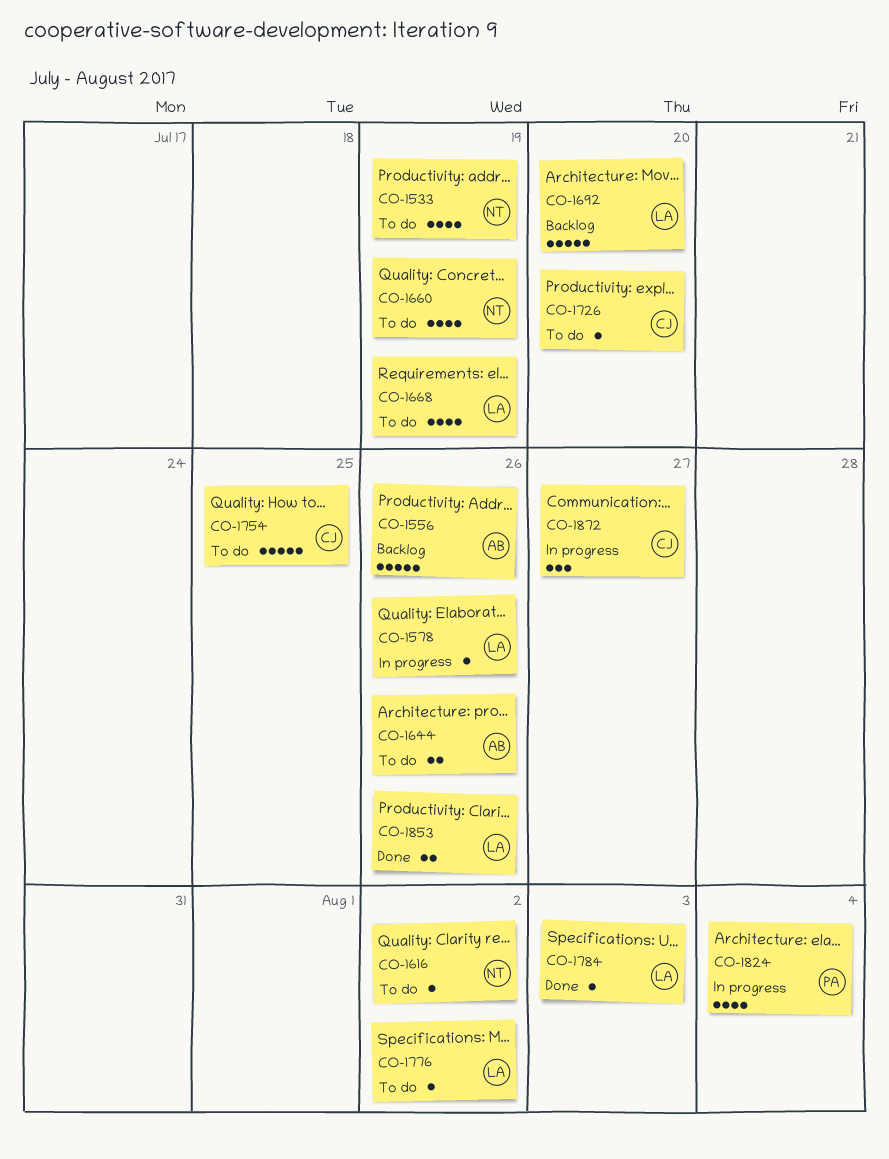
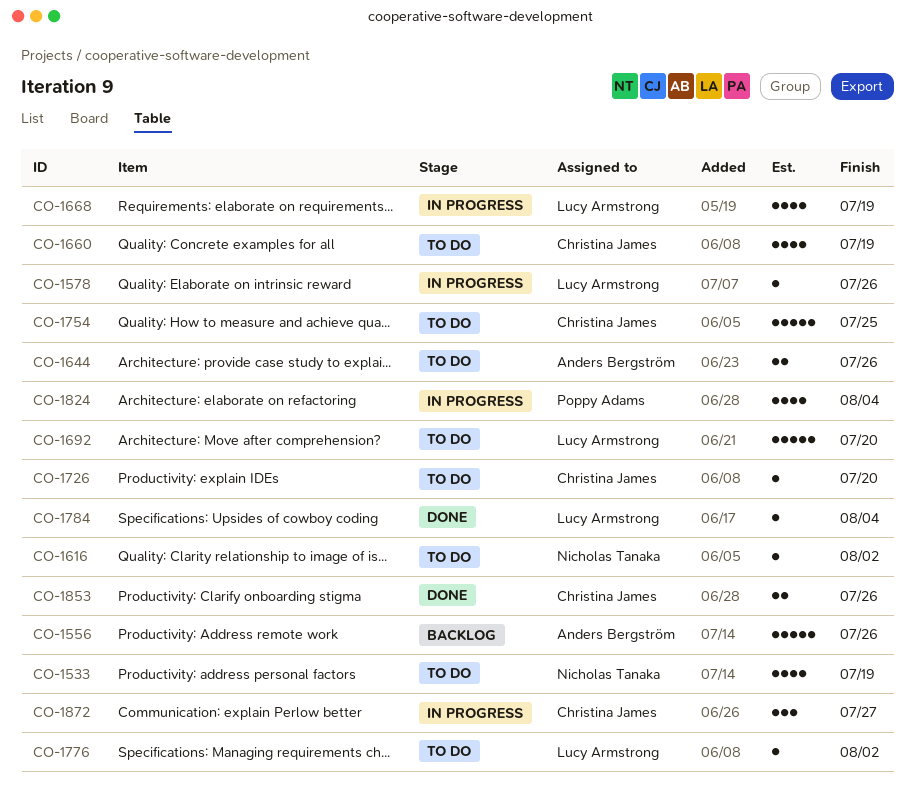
CO-1660, owner: Nicholas Tanaka -> Christina James
CO-1668, status: To do -> In progress
CO-1692, status: Backlog -> To do
CO-1784, due: Aug 3 -> Aug 4
CO-1853, owner: Lucy Armstrong -> Christina James

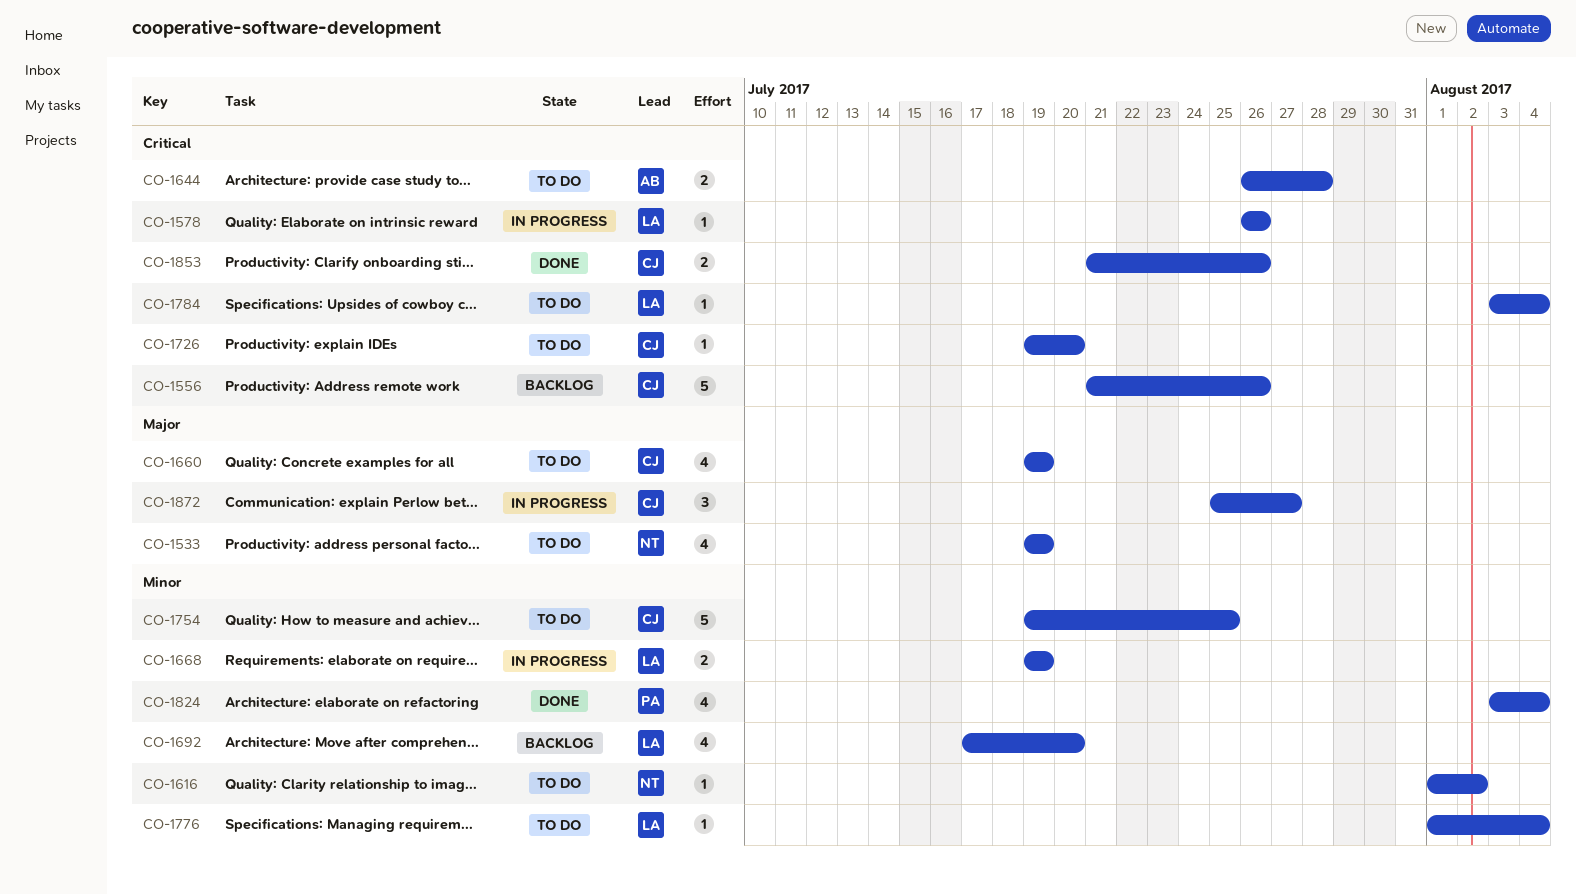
CO-1556, owner: Anders Bergström -> Christina James
CO-1644, due: Jul 26 -> Jul 28
CO-1668, estimate: 4 -> 2
CO-1692, status: To do -> Backlog
CO-1692, estimate: 5 -> 4
CO-1776, due: Aug 2 -> Aug 4
CO-1784, status: Done -> To do
CO-1824, status: In progress -> Done

